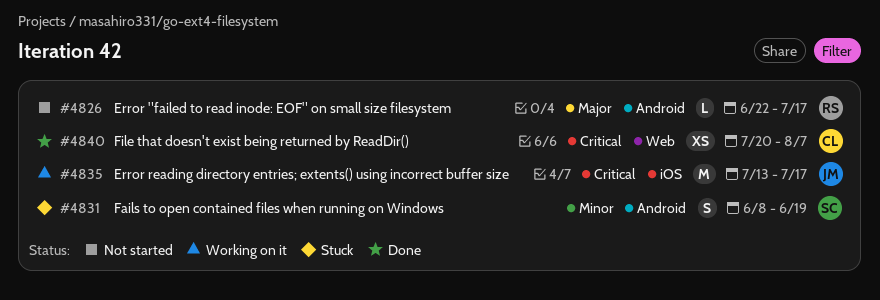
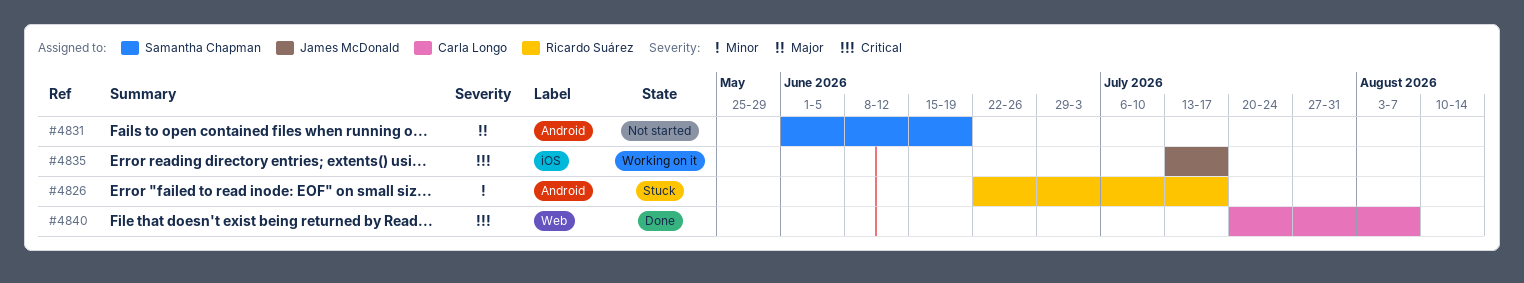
#4826, status: Not started -> Stuck
#4826, priority: Major -> Minor
#4831, status: Stuck -> Not started
#4831, priority: Minor -> Major
#4831, start: Jun 8 -> Jun 1

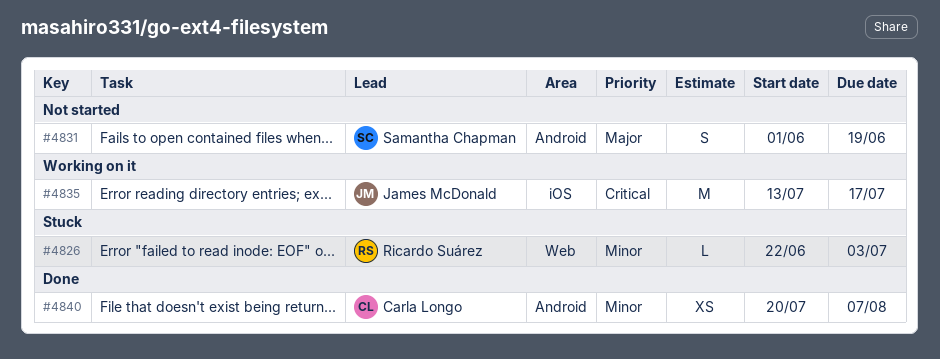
#4826, label: Android -> Web
#4826, due: Jul 17 -> Jul 3
#4840, priority: Critical -> Minor
#4840, label: Web -> Android

